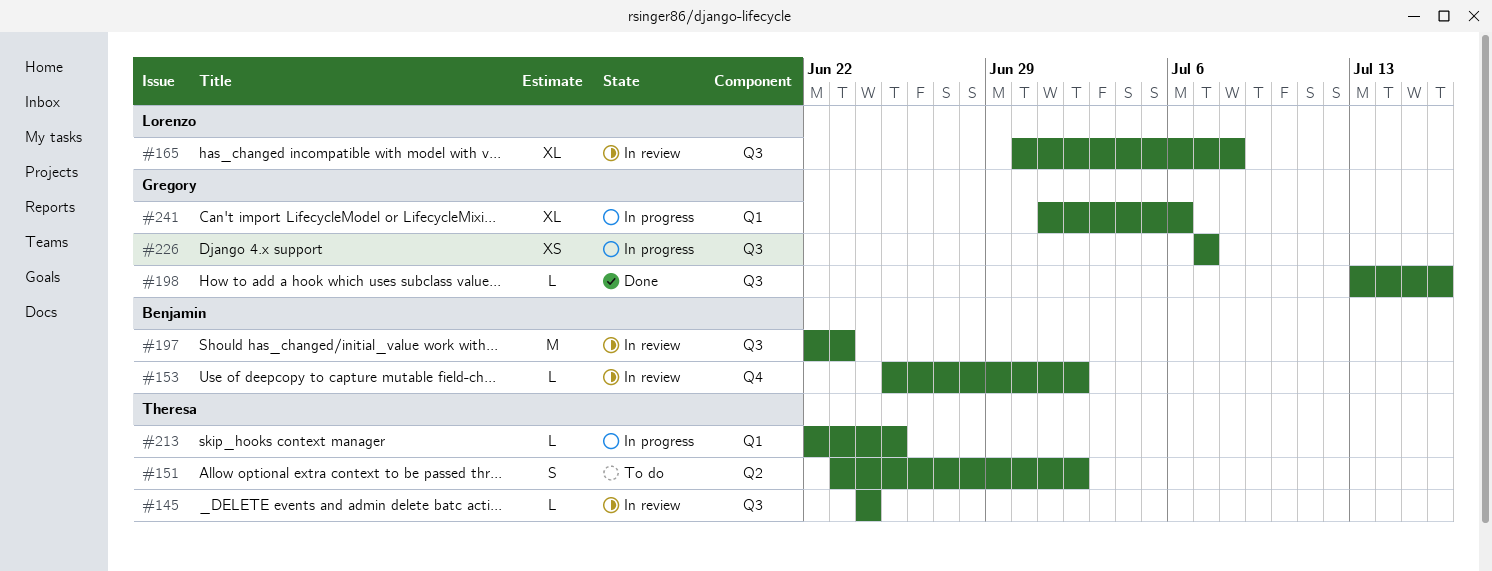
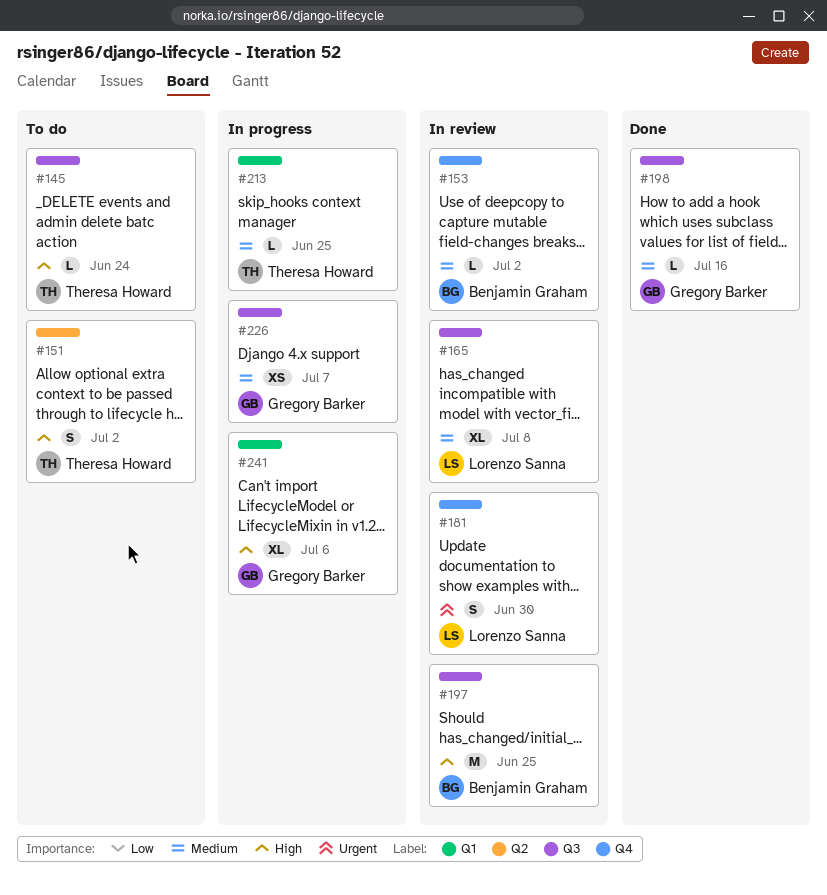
#145, status: In review -> To do
#181: none -> present
#197, due: Jun 23 -> Jun 25

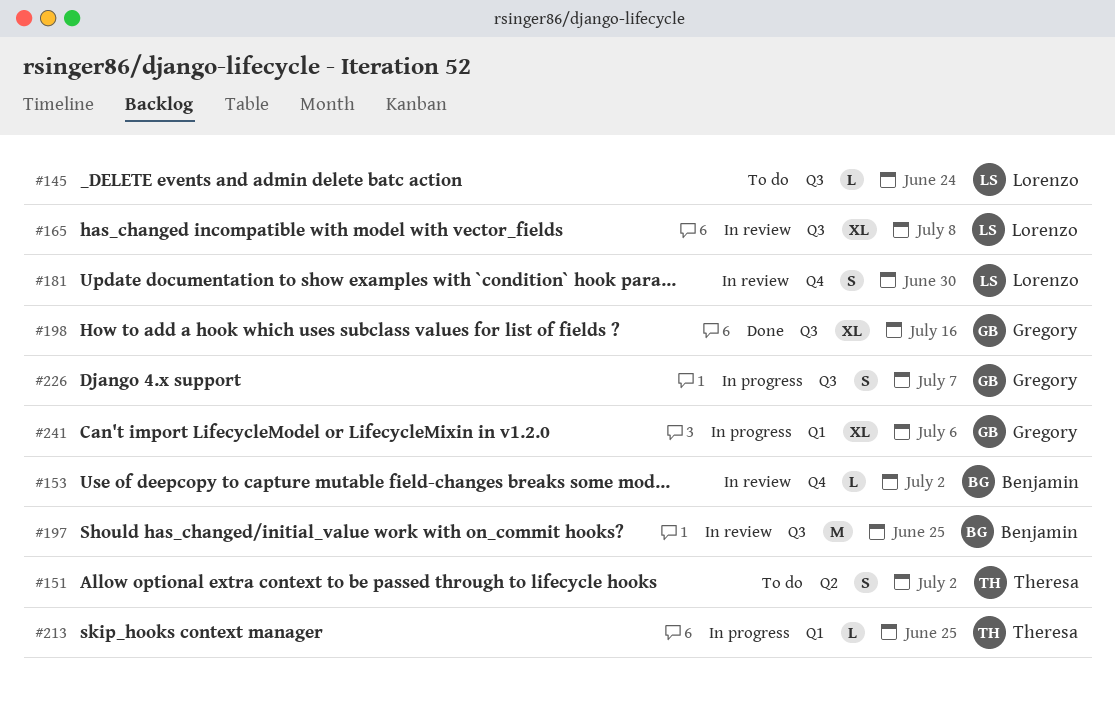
#145, owner: Theresa Howard -> Lorenzo Sanna
#198, estimate: L -> XL
#226, estimate: XS -> S

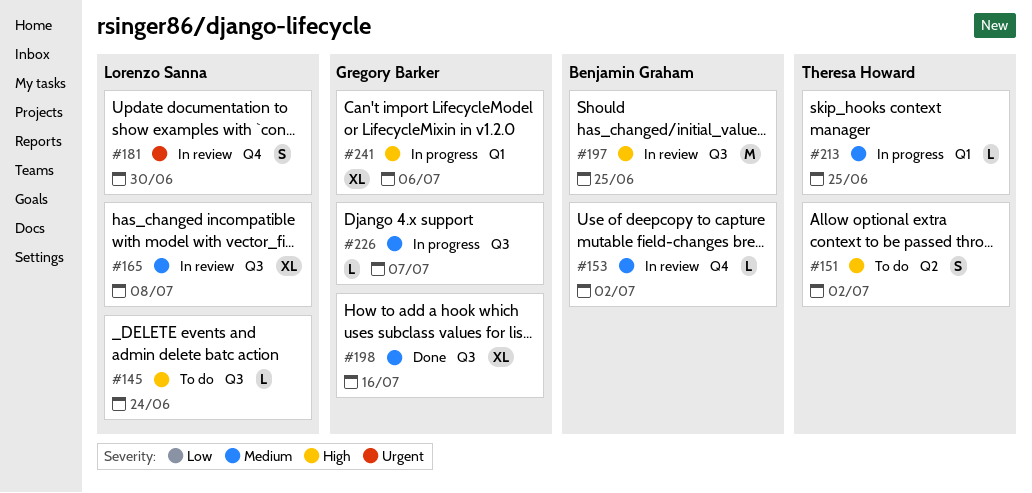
#226, estimate: S -> L

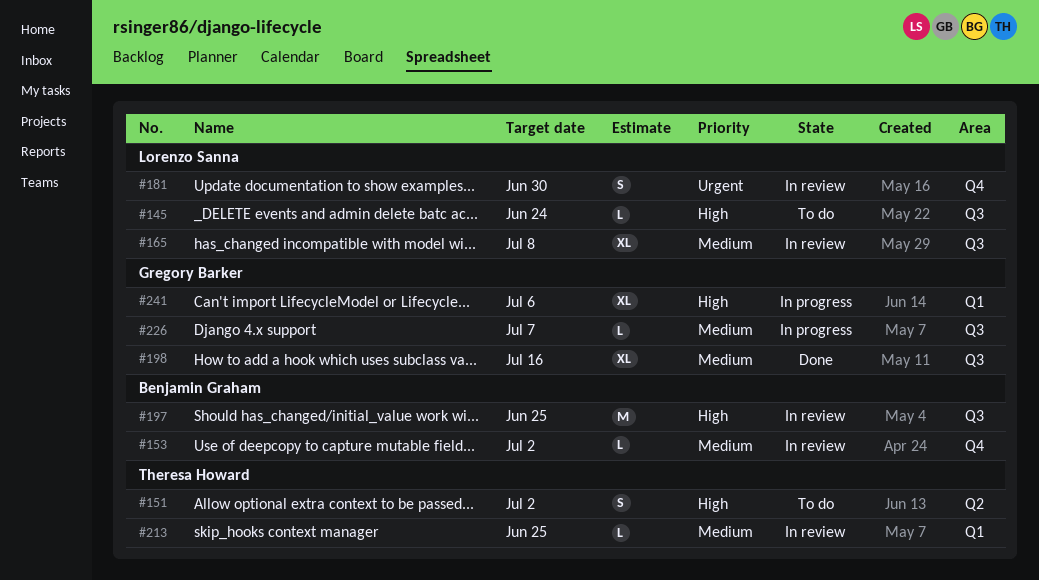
#213, status: In progress -> In review

